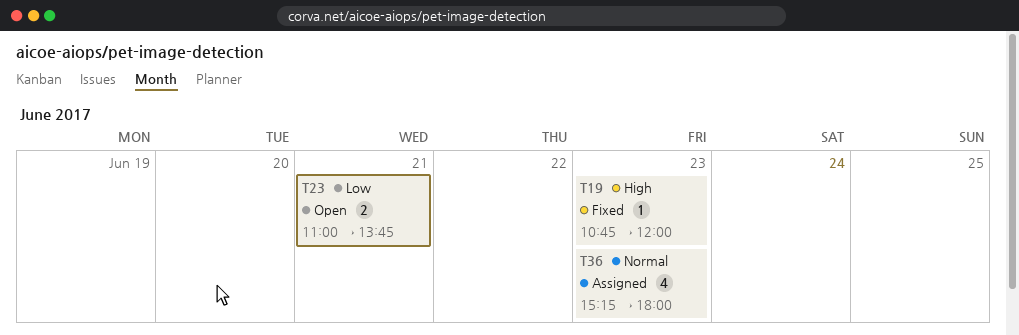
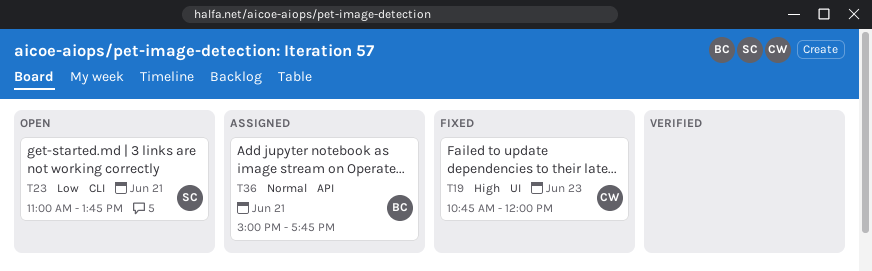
T36, day: Jun 23 -> Jun 21
T36, begins: 15:15 -> 15:00
T36, ends: 18:00 -> 17:45

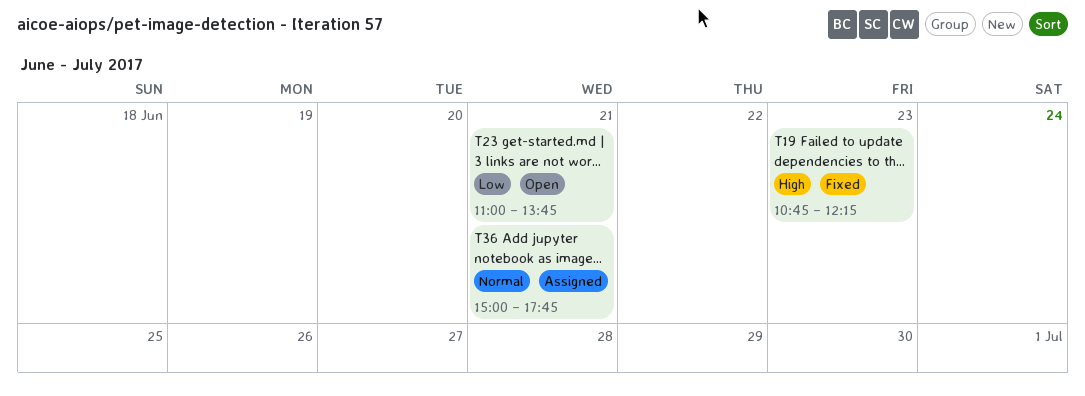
T19, ends: 12:00 -> 12:15

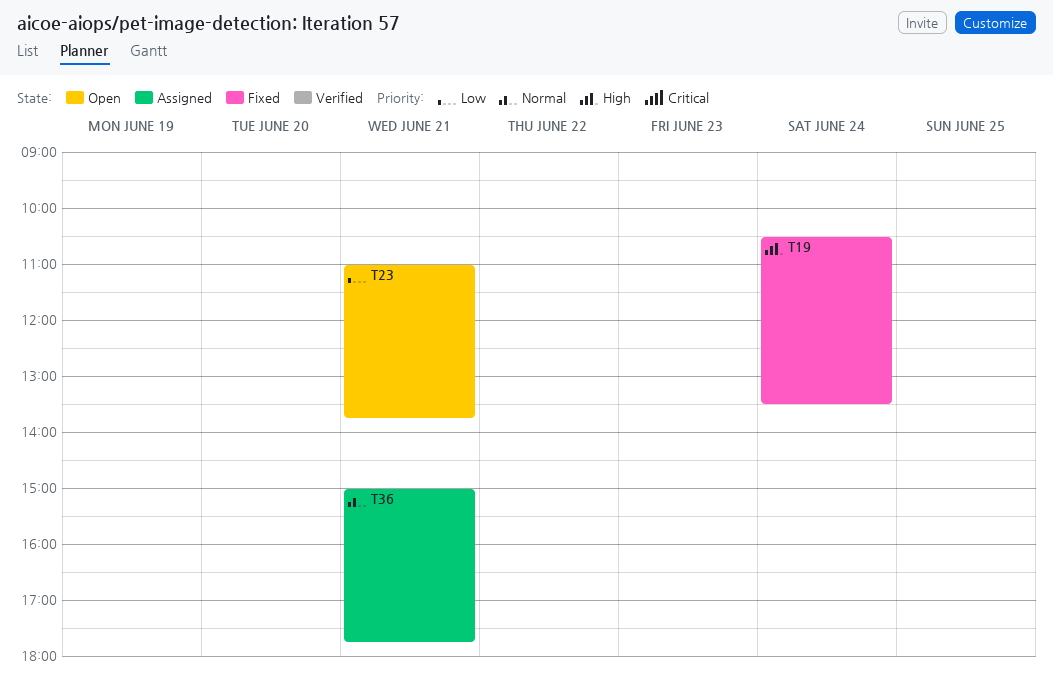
T19, day: Jun 23 -> Jun 24
T19, begins: 10:45 -> 10:30
T19, ends: 12:15 -> 13:30

